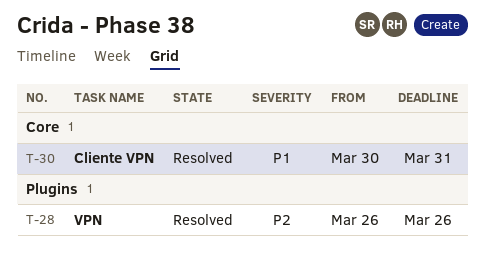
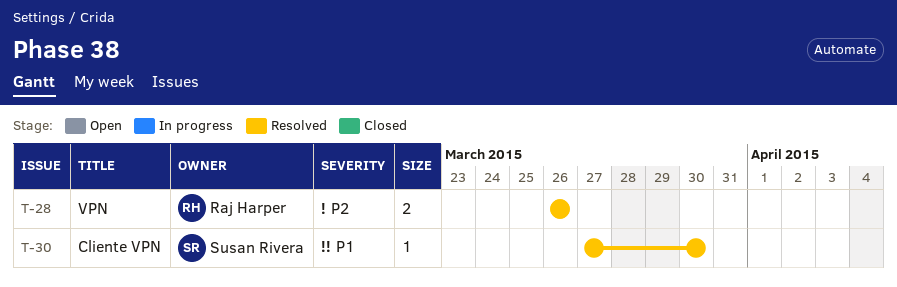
T-30, start: Mar 30 -> Mar 27
T-30, due: Mar 31 -> Mar 30

